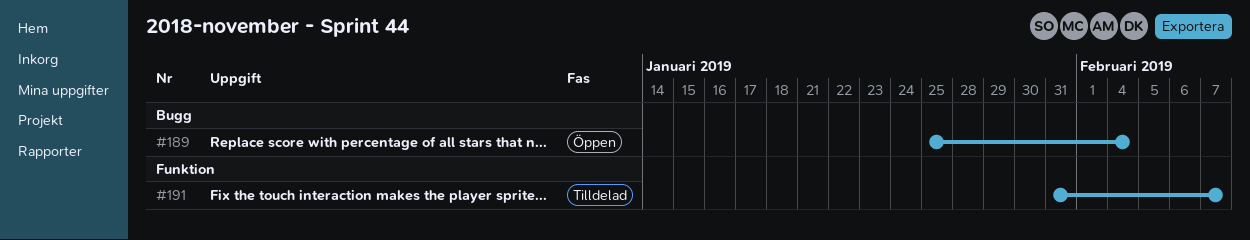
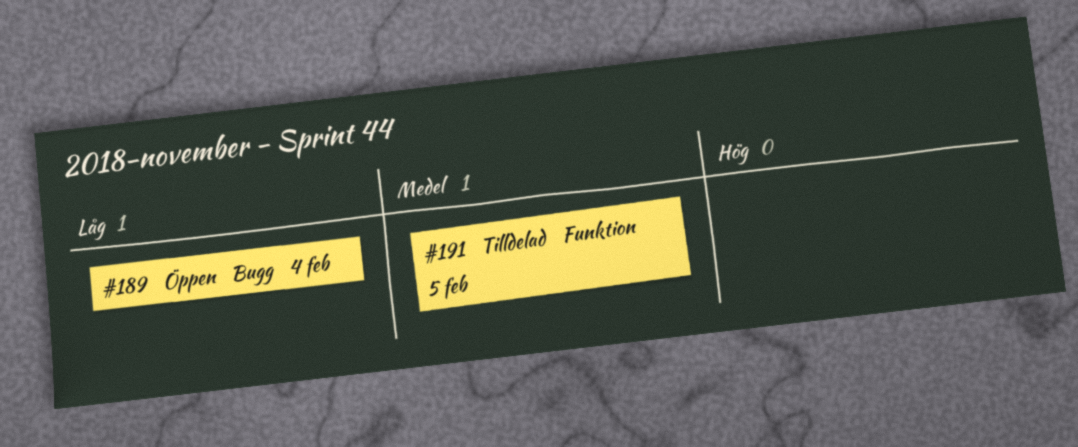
#191, due: Feb 7 -> Feb 5

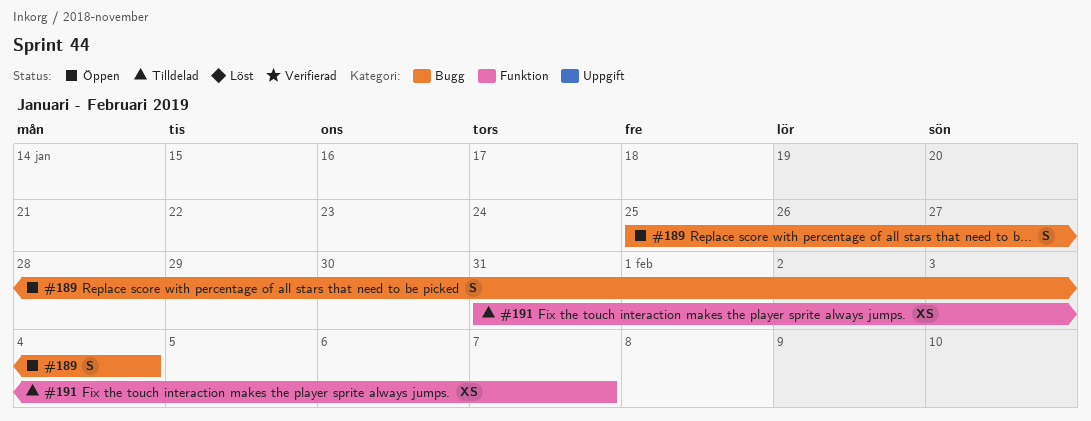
#191, due: Feb 5 -> Feb 7

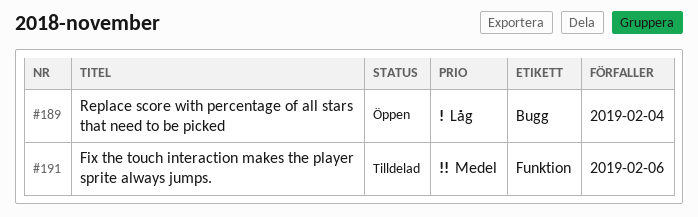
#191, due: Feb 7 -> Feb 6

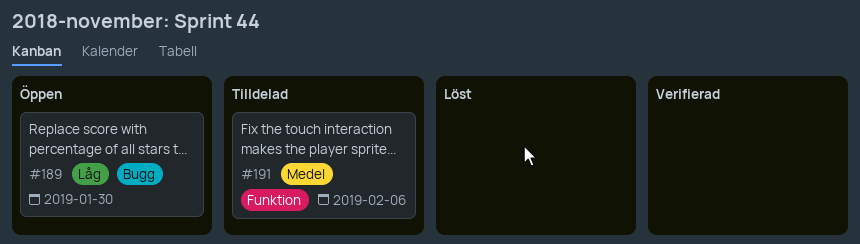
#189, due: Feb 4 -> Jan 30

